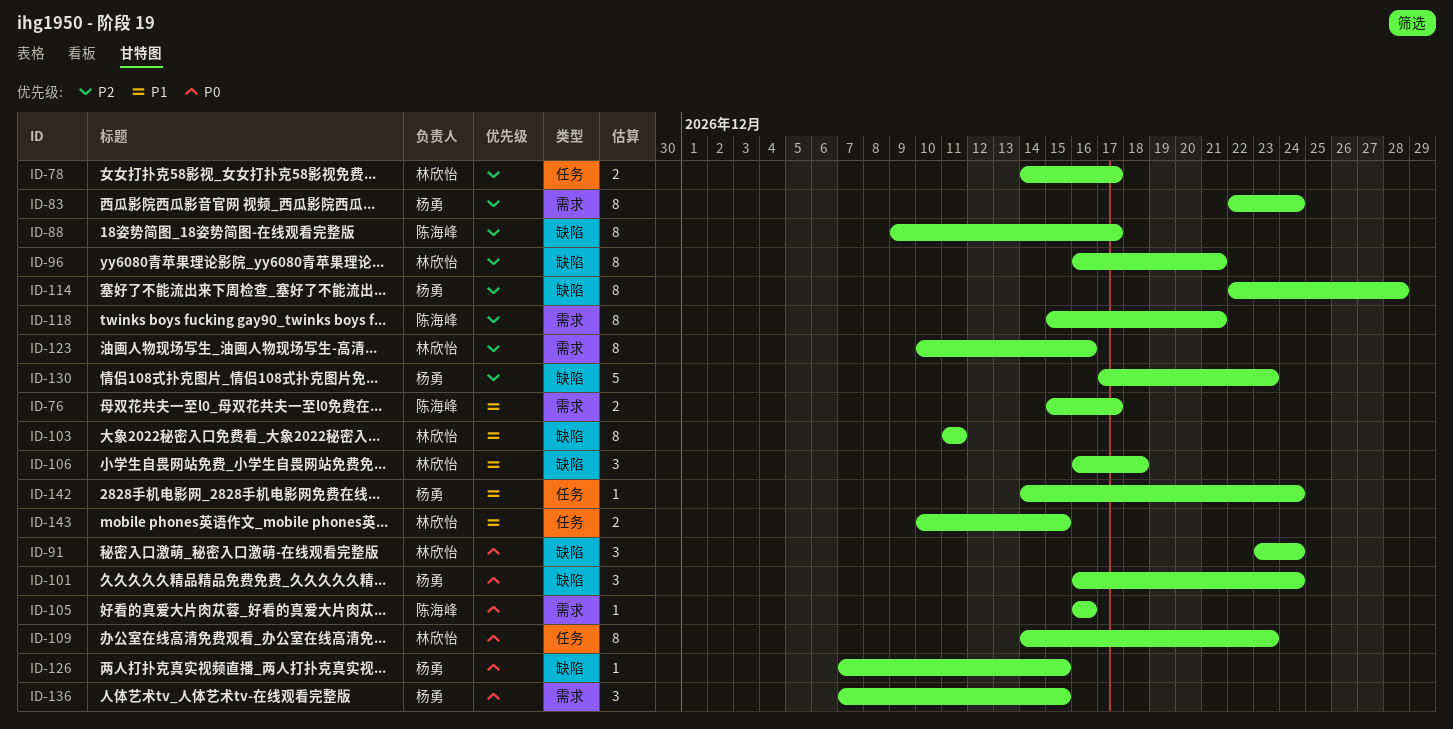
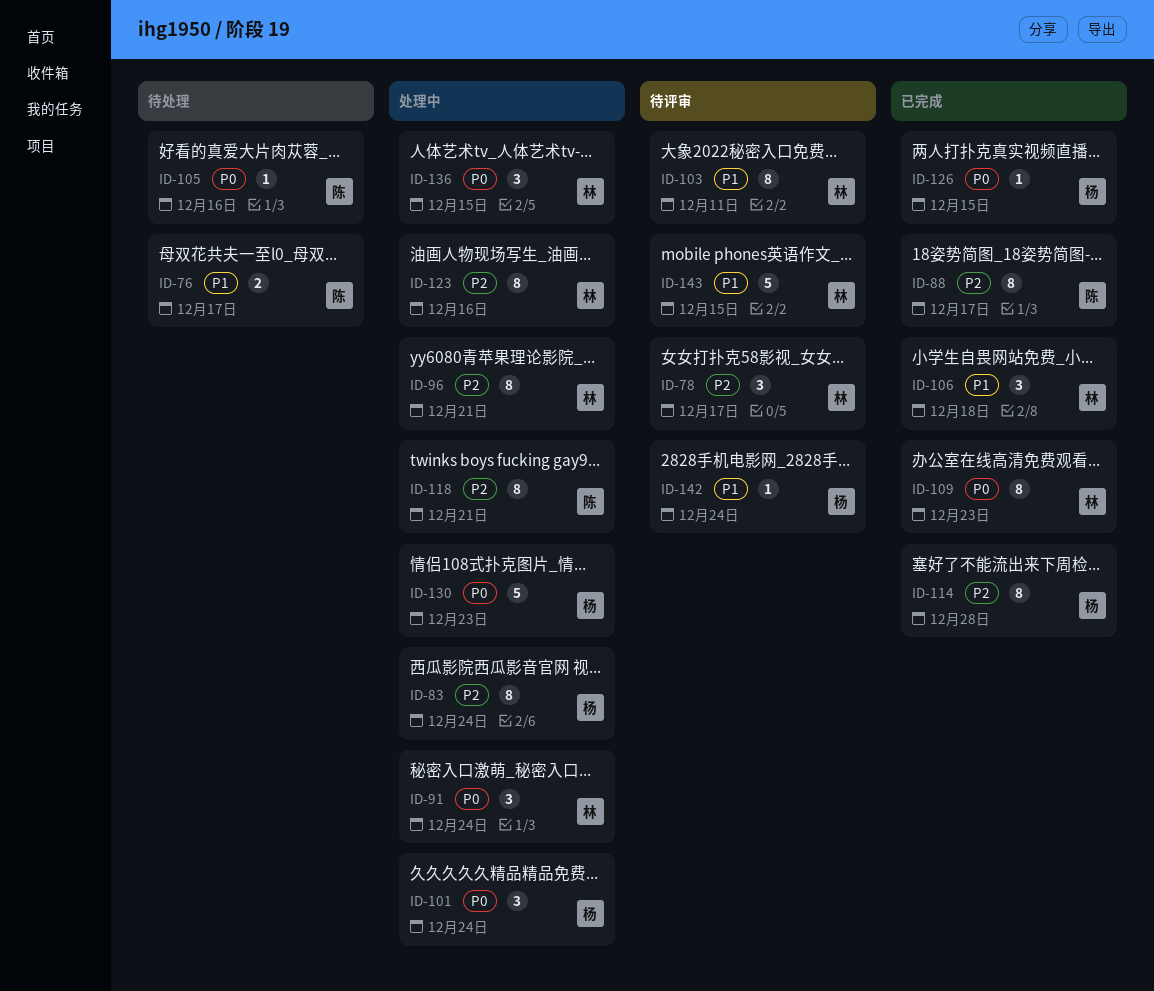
ID-78, estimate: 2 -> 3
ID-130, priority: P2 -> P0
ID-136, owner: 杨勇 -> 林欣怡
ID-143, estimate: 2 -> 5

